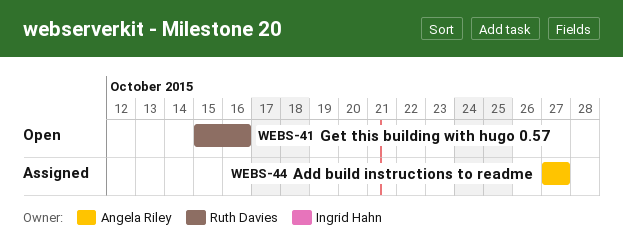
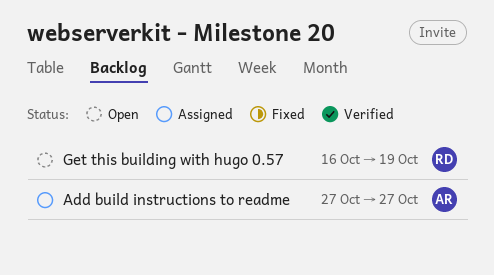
Get this building with hugo 0.57, start: Oct 15 -> Oct 16
Get this building with hugo 0.57, due: Oct 16 -> Oct 19

